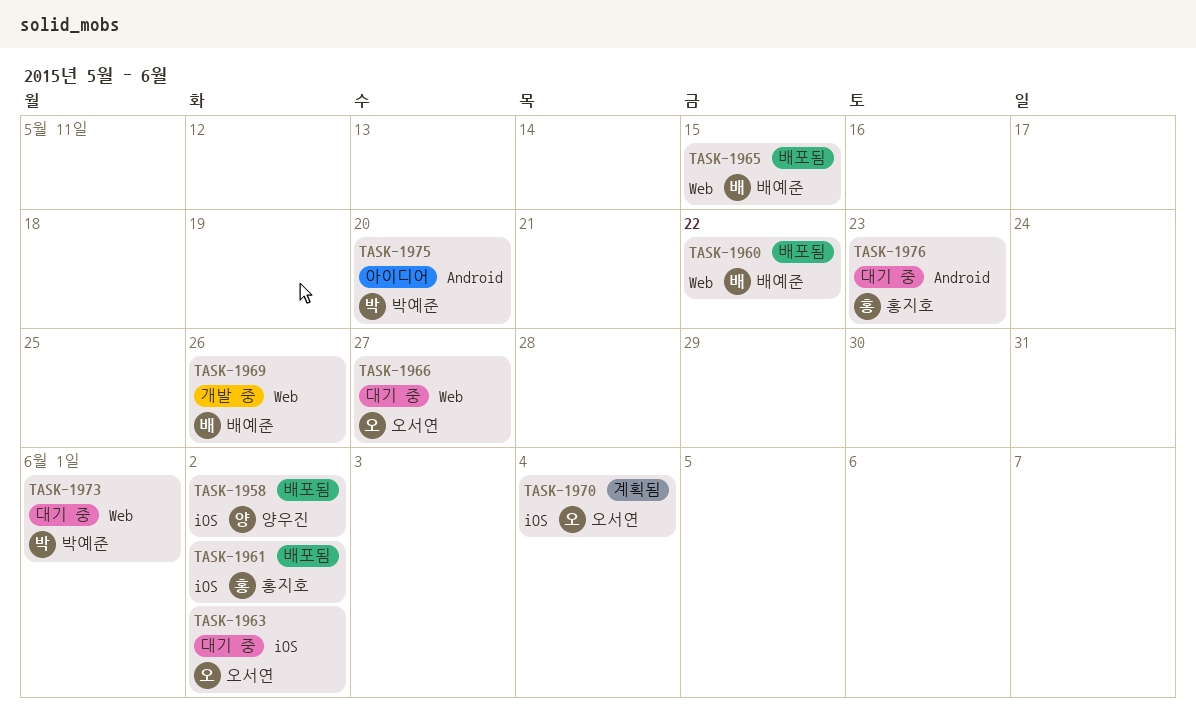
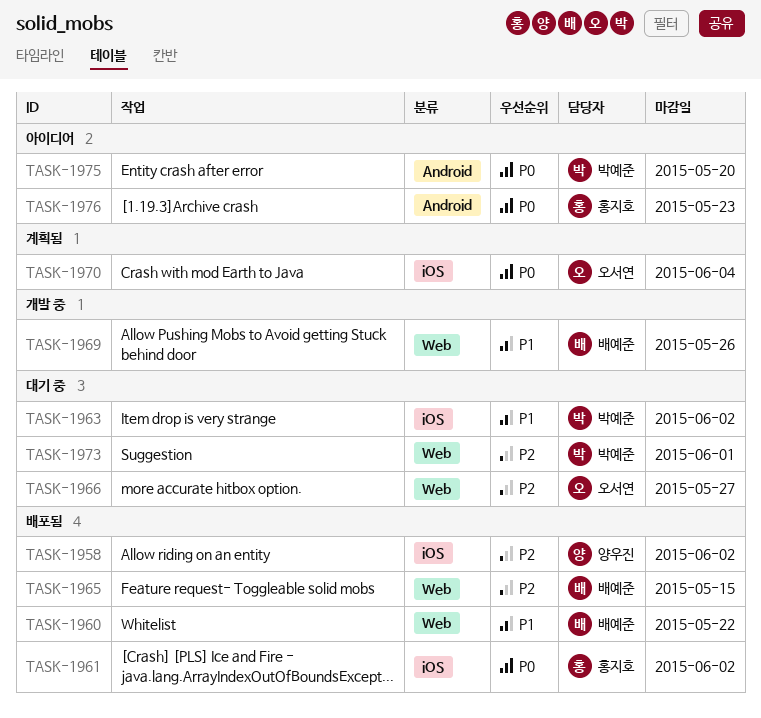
TASK-1963, owner: 오서연 -> 박예준
TASK-1976, status: 대기 중 -> 아이디어

